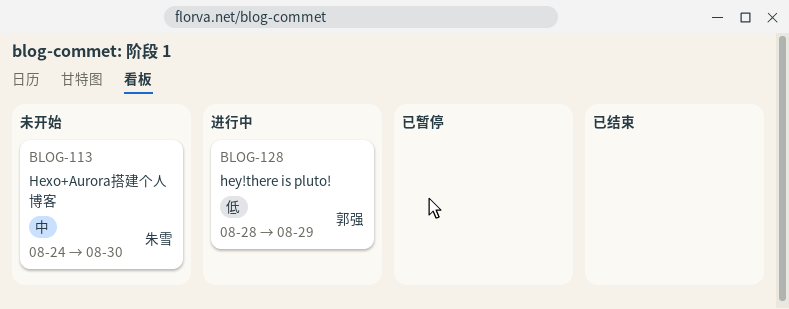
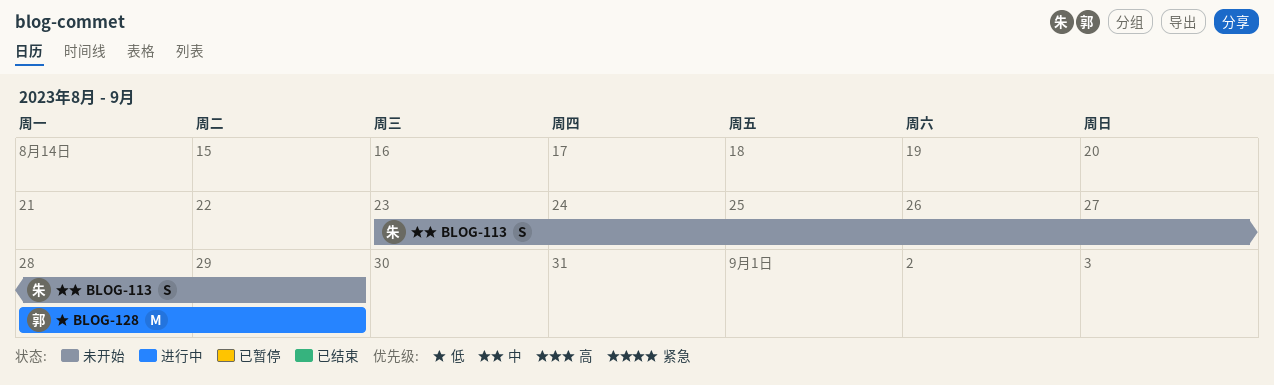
BLOG-113, start: Aug 24 -> Aug 23
BLOG-113, due: Aug 30 -> Aug 29

